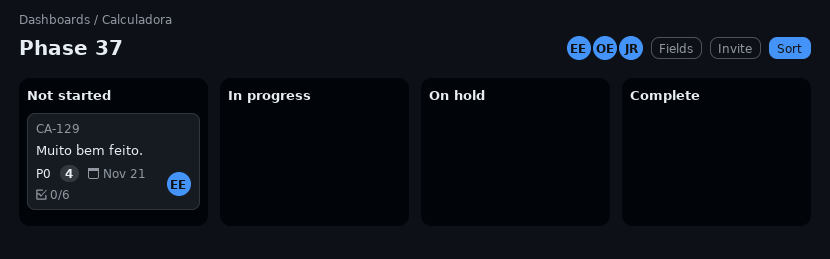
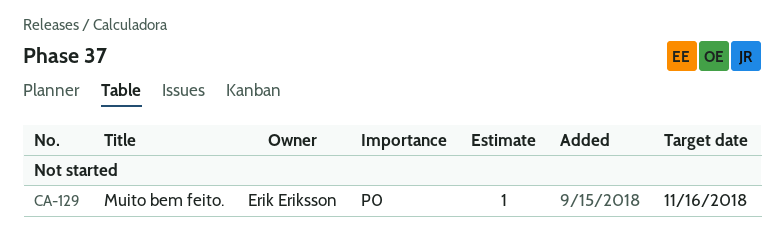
CA-129, estimate: 4 -> 1
CA-129, due: Nov 21 -> Nov 16

